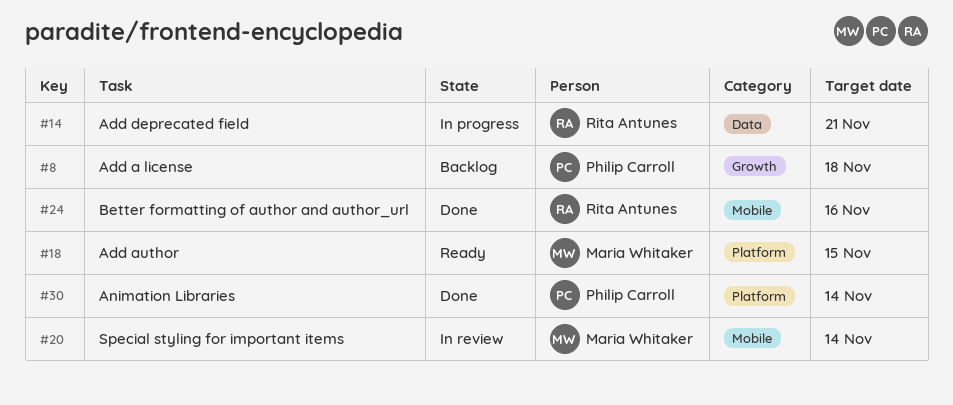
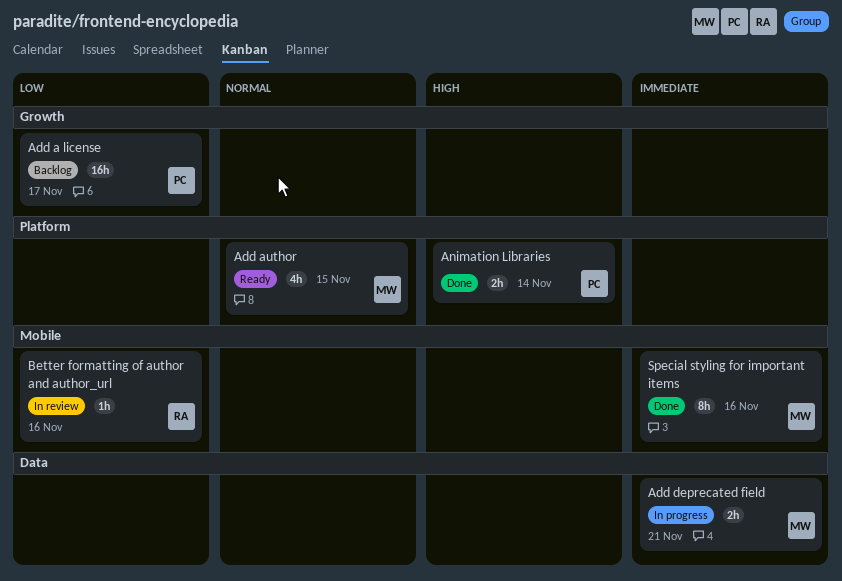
Add a license, due: Nov 18 -> Nov 17
Add deprecated field, owner: Rita Antunes -> Maria Whitaker
Better formatting of author and author_url, status: Done -> In review
Special styling for important items, status: In review -> Done
Special styling for important items, due: Nov 14 -> Nov 16

